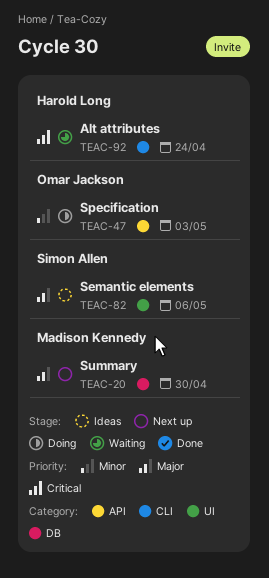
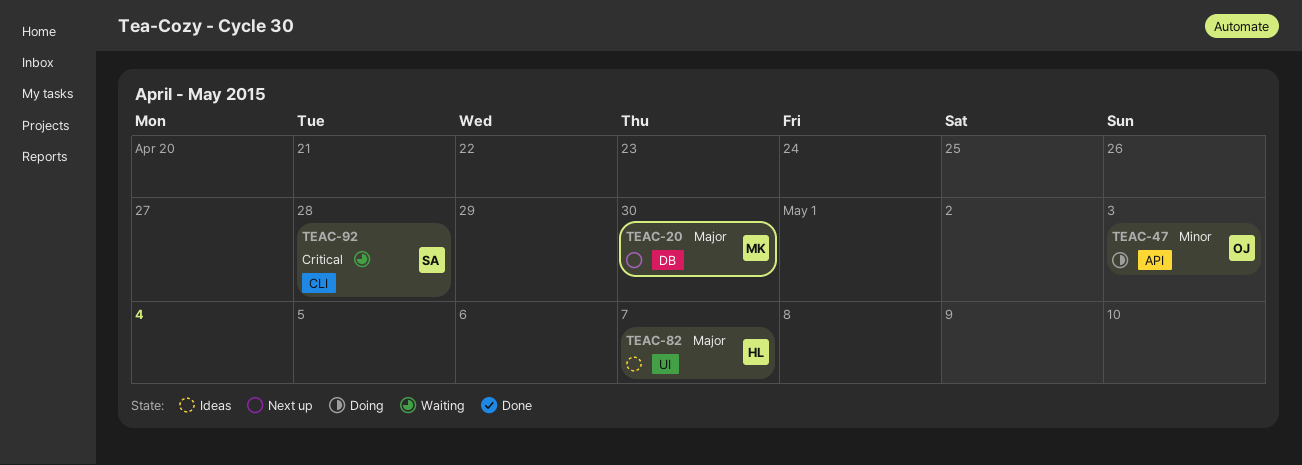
TEAC-82, owner: Simon Allen -> Harold Long
TEAC-82, due: May 6 -> May 7
TEAC-92, owner: Harold Long -> Simon Allen
TEAC-92, due: Apr 24 -> Apr 28

